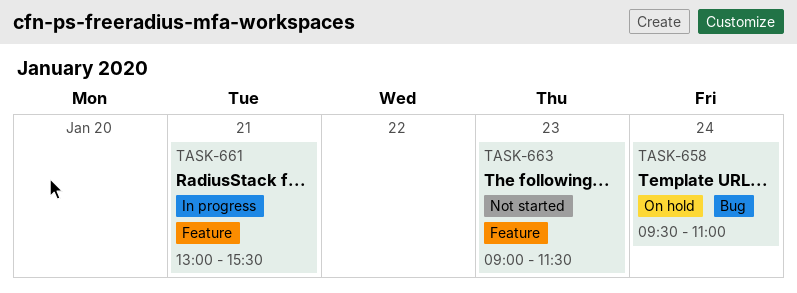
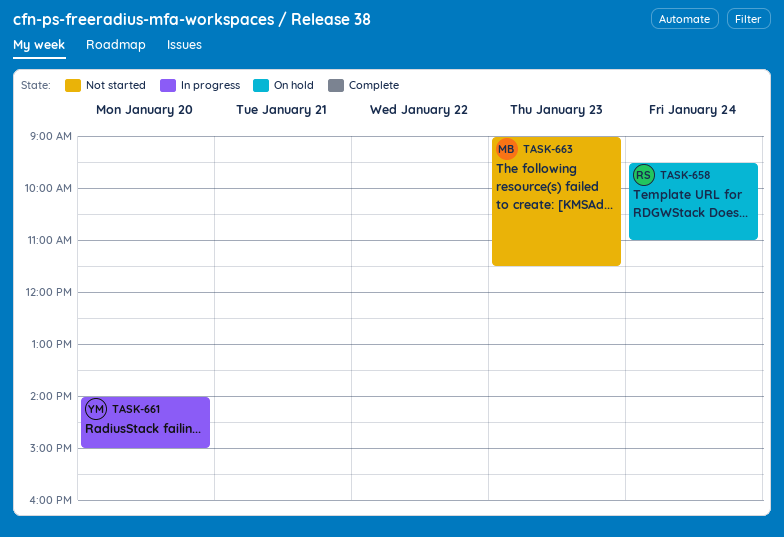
TASK-661, day: Jan 21 -> Jan 20
TASK-661, begins: 13:00 -> 14:00
TASK-661, ends: 15:30 -> 15:00

